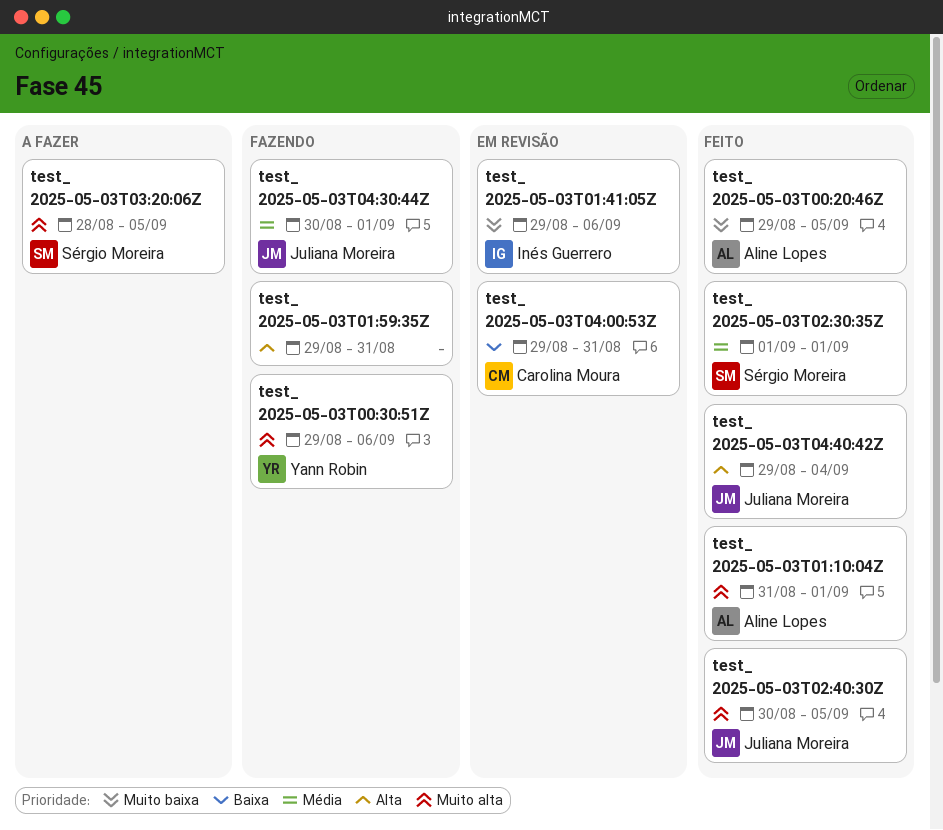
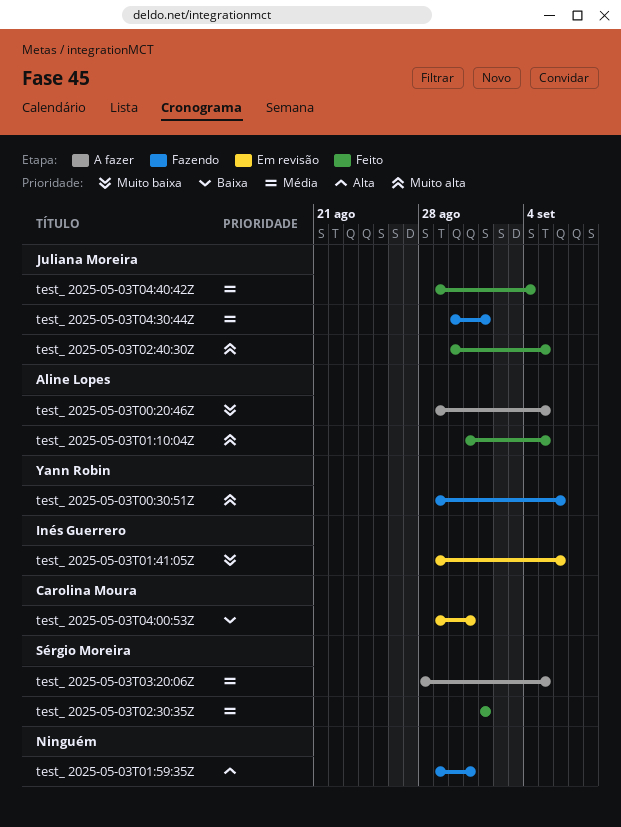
test_ 2025-05-03T00:20:46Z, status: Feito -> A fazer
test_ 2025-05-03T01:10:04Z, due: Sep 1 -> Sep 5
test_ 2025-05-03T03:20:06Z, priority: Muito alta -> Média
test_ 2025-05-03T04:40:42Z, priority: Alta -> Média

